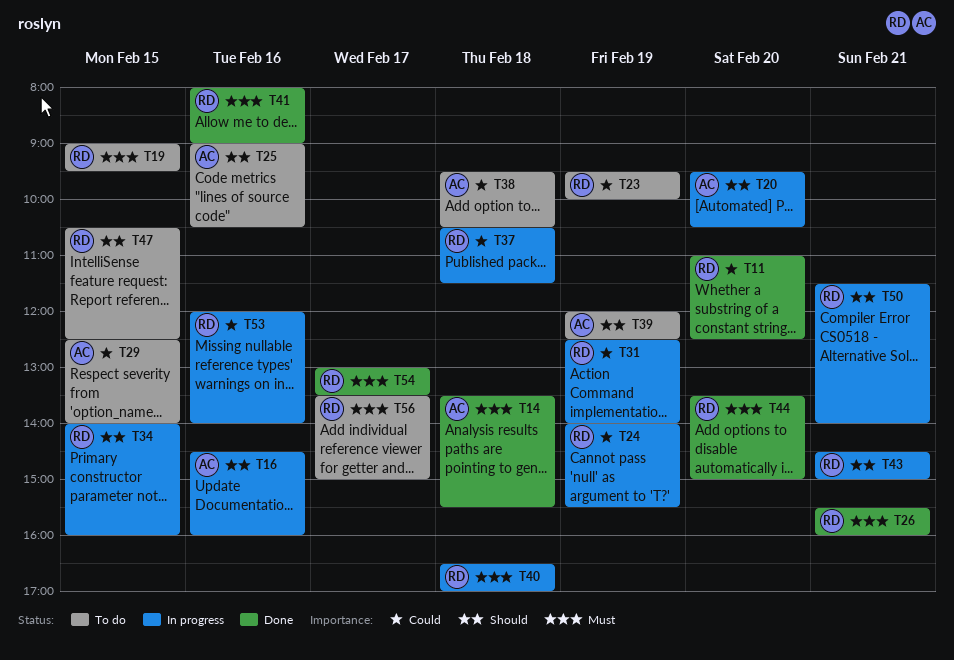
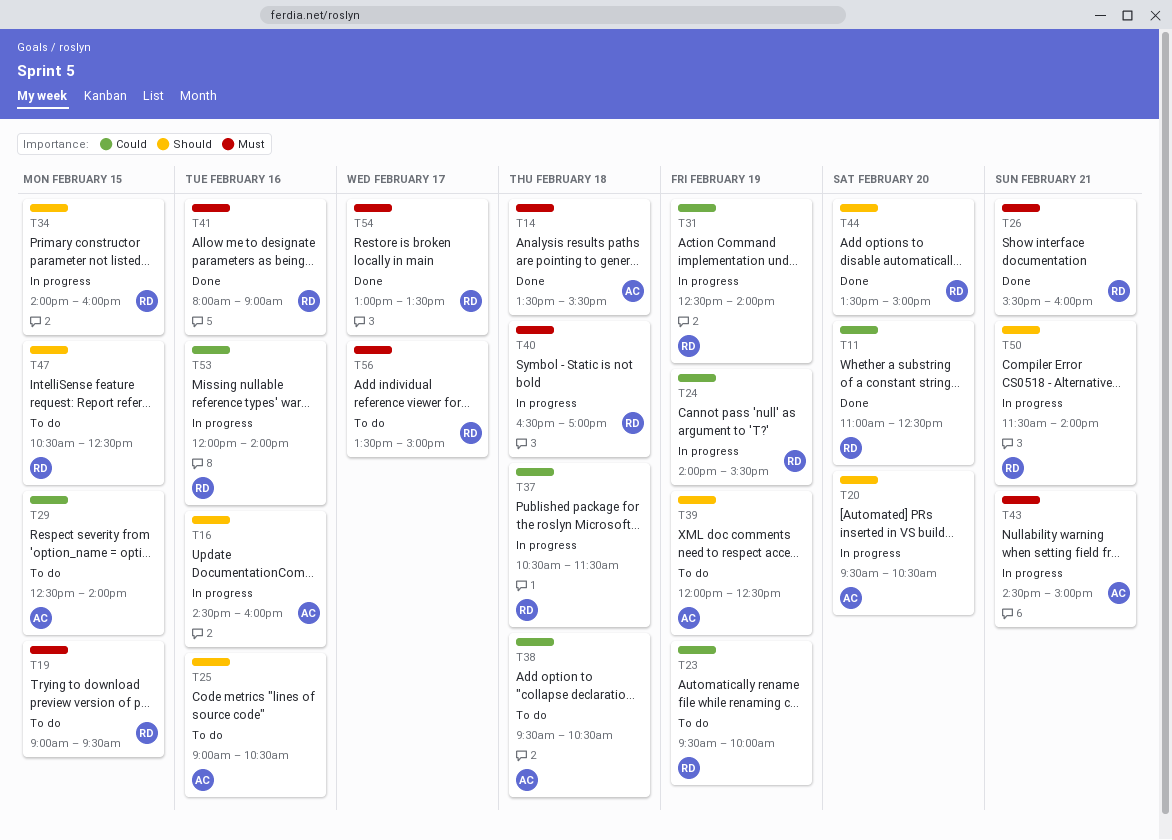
T43, owner: RD -> AC
T43, priority: Should -> Must
T44, priority: Must -> Should

